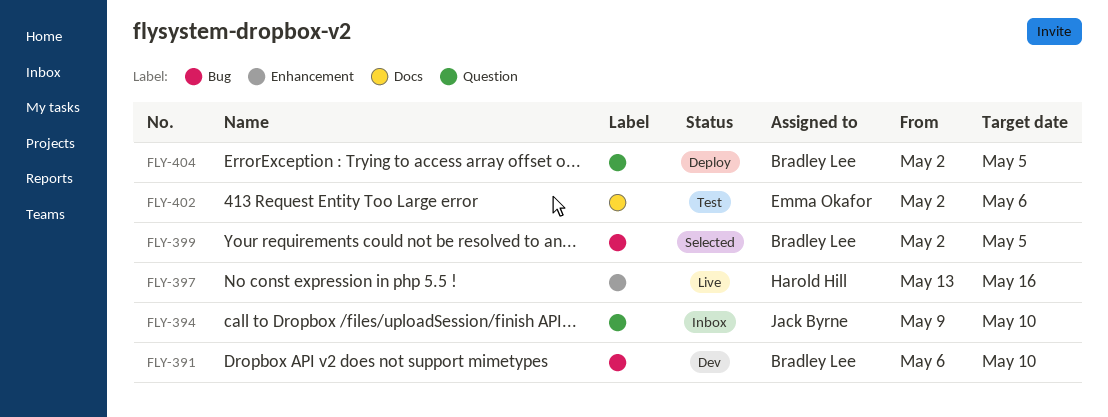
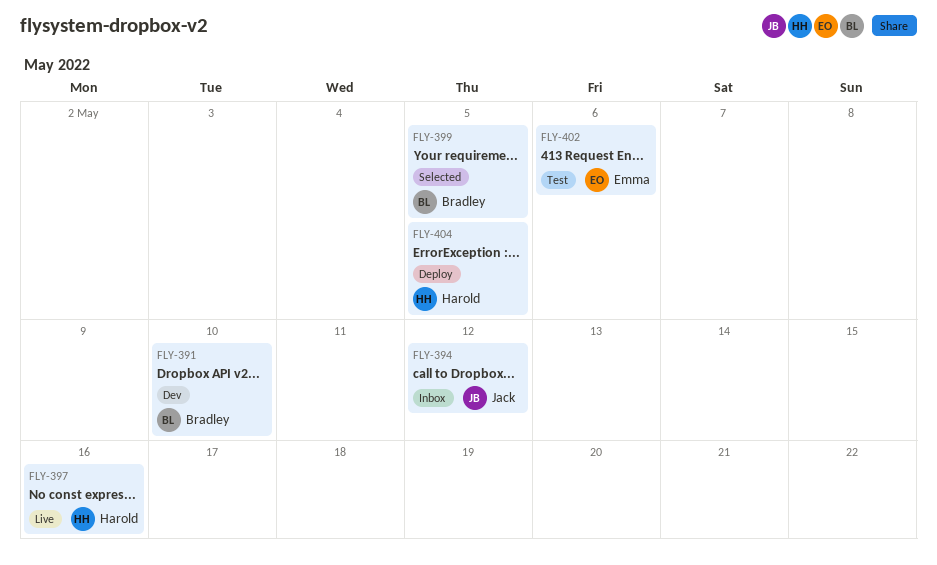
FLY-394, due: May 10 -> May 12
FLY-404, owner: Bradley Lee -> Harold Hill

